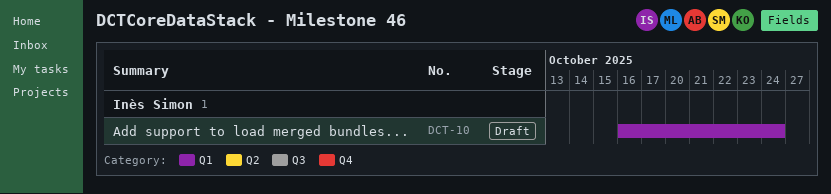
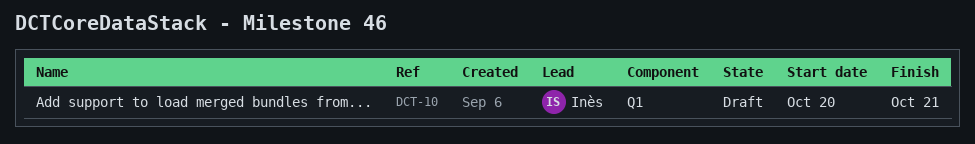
DCT-10, start: Oct 16 -> Oct 20
DCT-10, due: Oct 24 -> Oct 21

